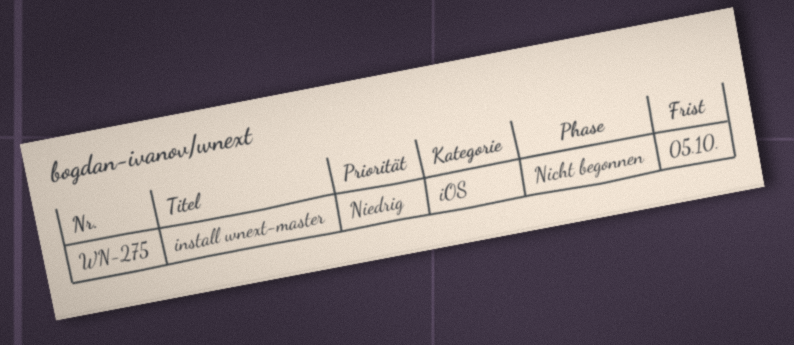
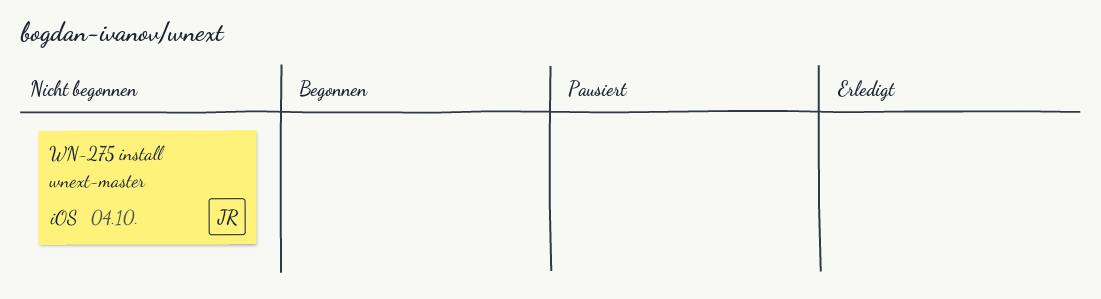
WN-275, due: Oct 5 -> Oct 4

